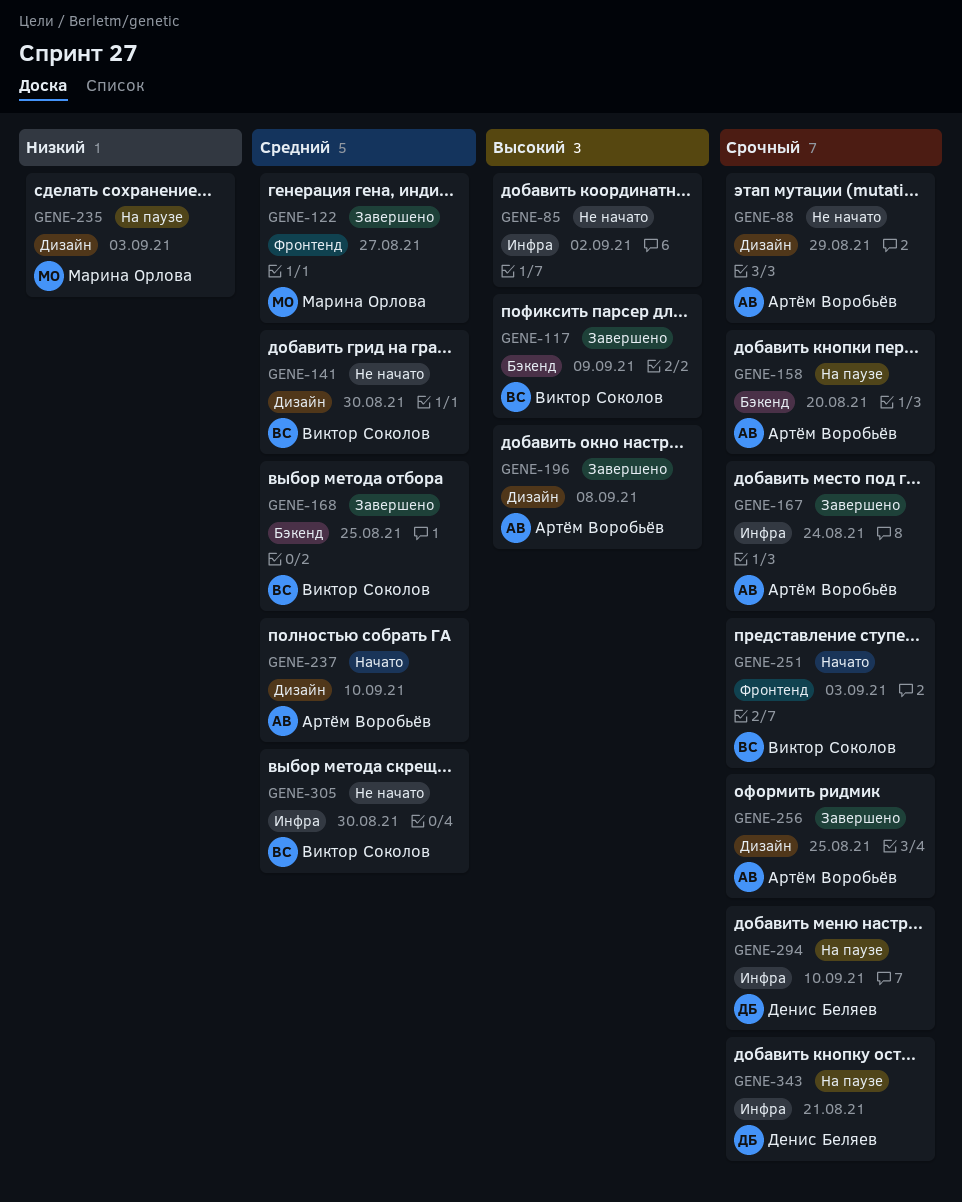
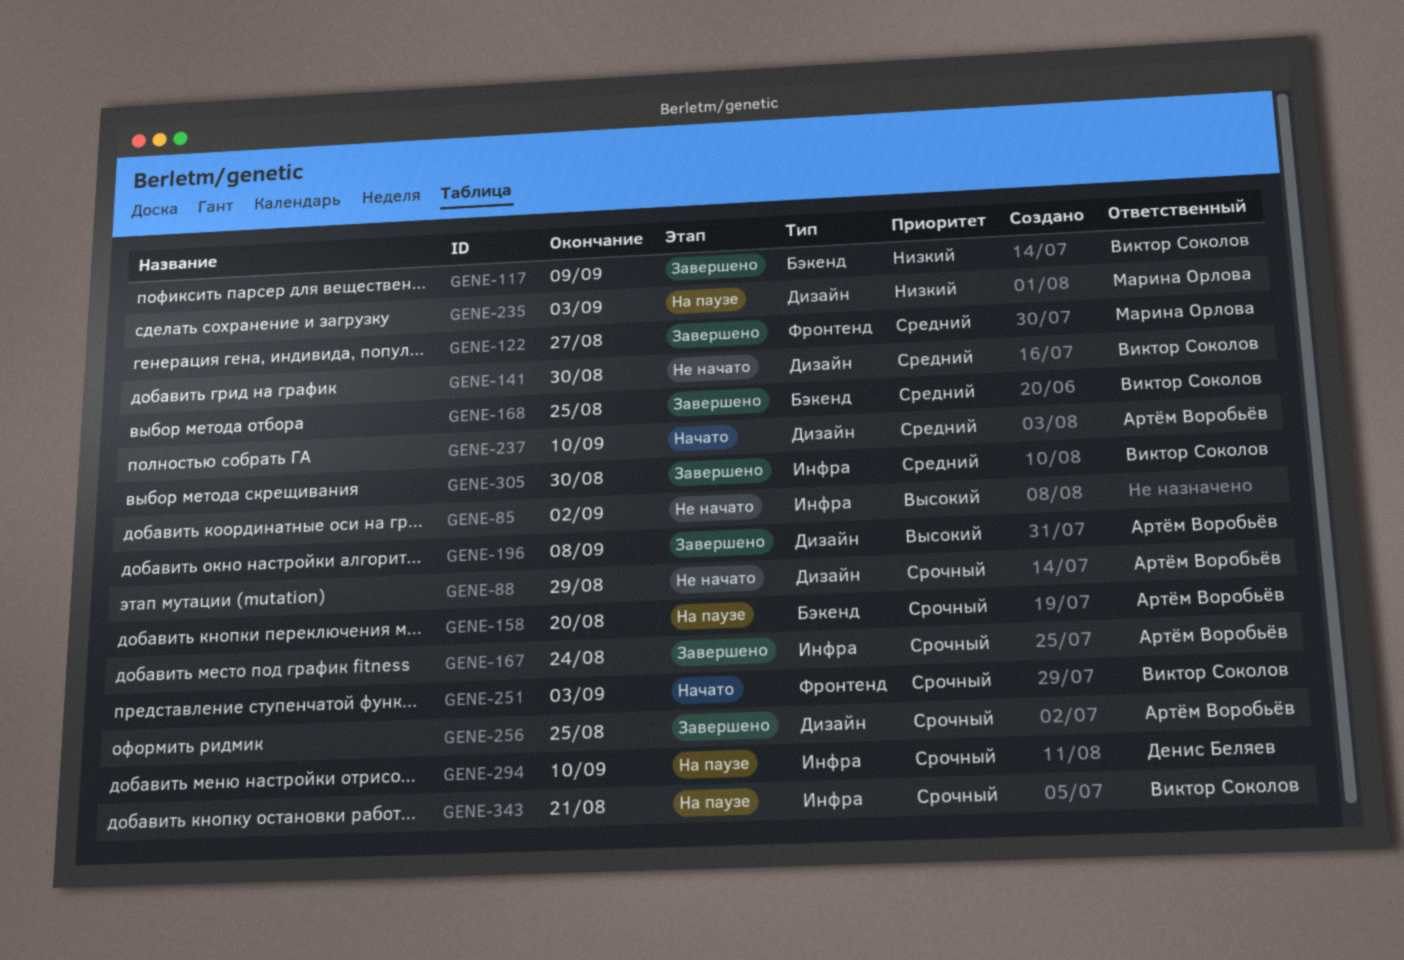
GENE-117, priority: Высокий -> Низкий
GENE-305, status: Не начато -> Завершено
GENE-343, owner: Денис Беляев -> Виктор Соколов

